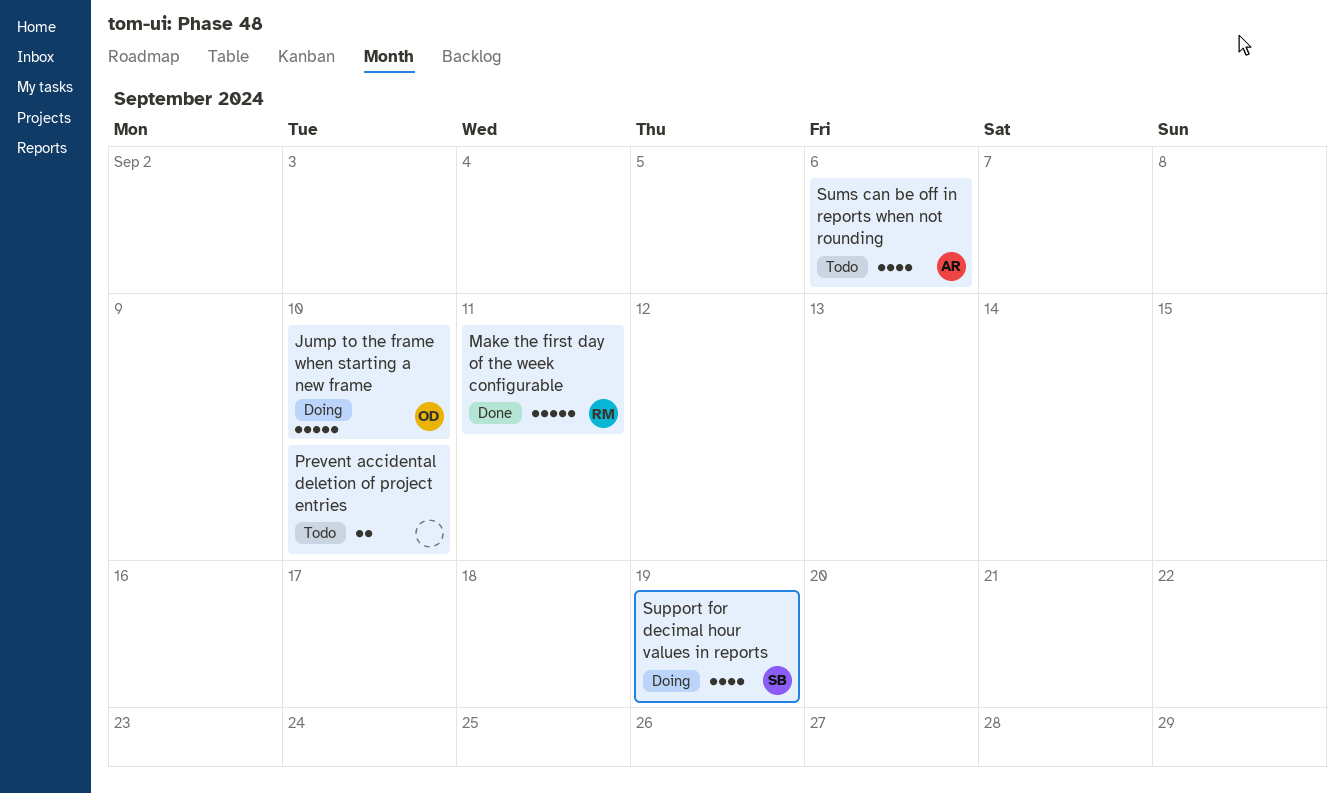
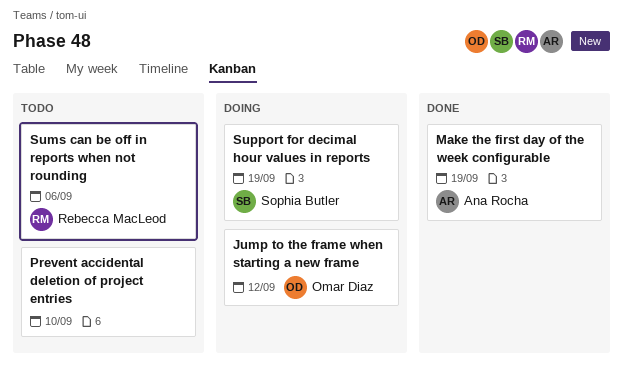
Jump to the frame when starting a new frame, due: Sep 10 -> Sep 12
Make the first day of the week configurable, owner: Rebecca MacLeod -> Ana Rocha
Make the first day of the week configurable, due: Sep 11 -> Sep 19
Sums can be off in reports when not rounding, owner: Ana Rocha -> Rebecca MacLeod

